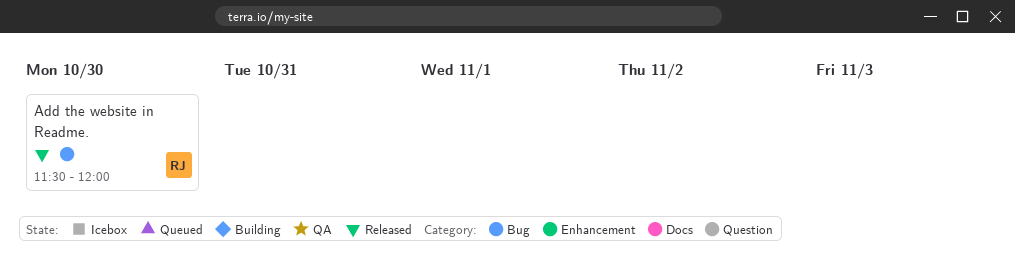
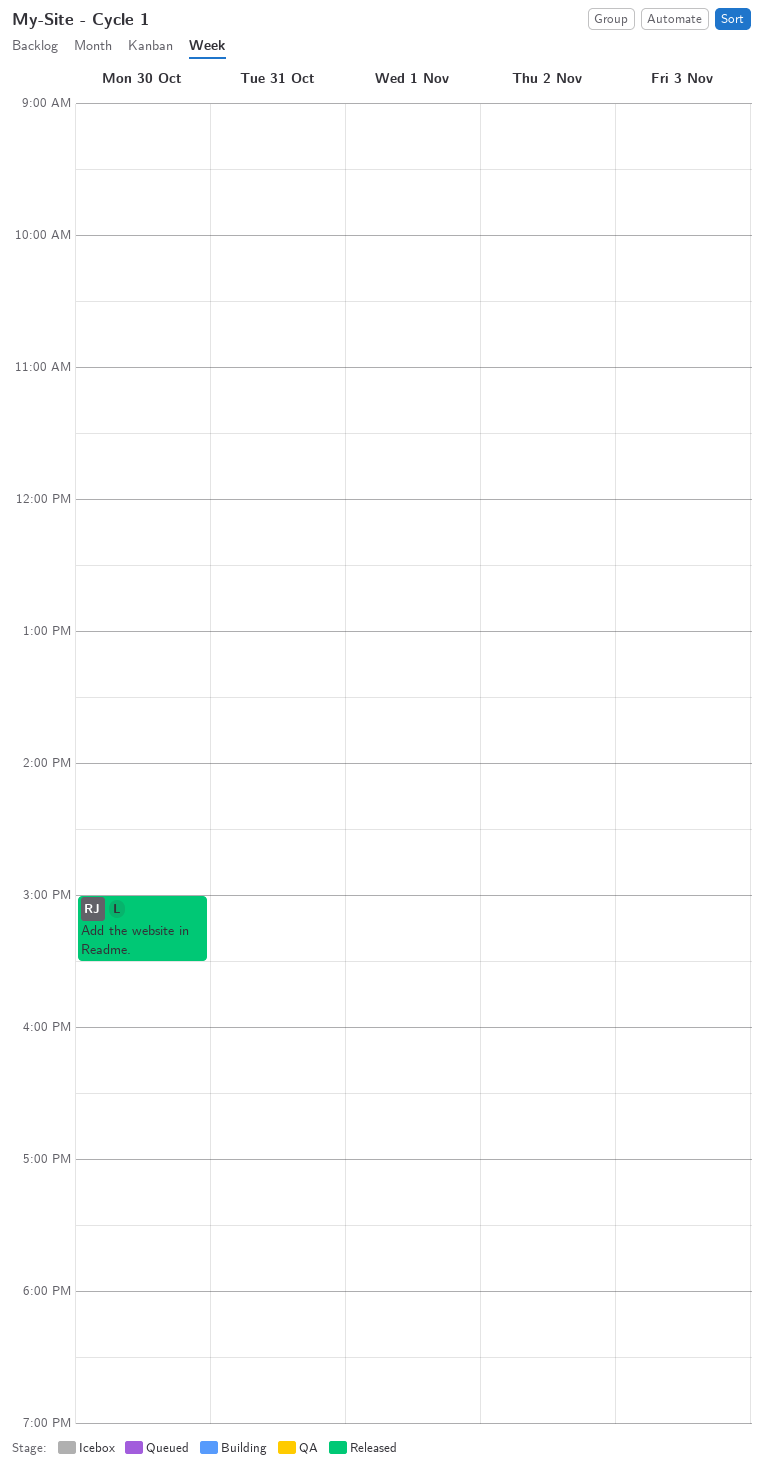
Add the website in Readme., begins: 11:30 -> 15:00
Add the website in Readme., ends: 12:00 -> 15:30

